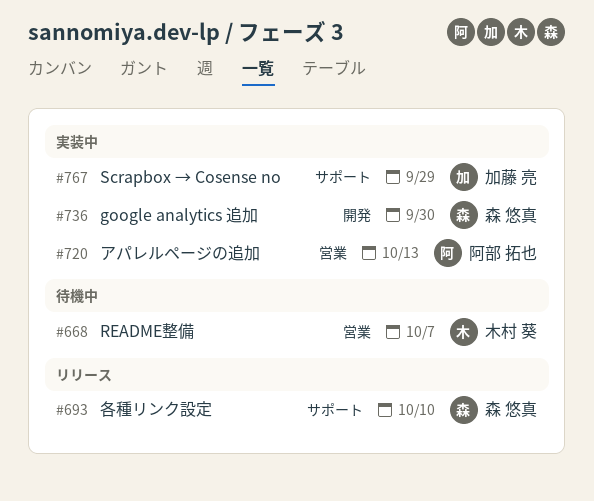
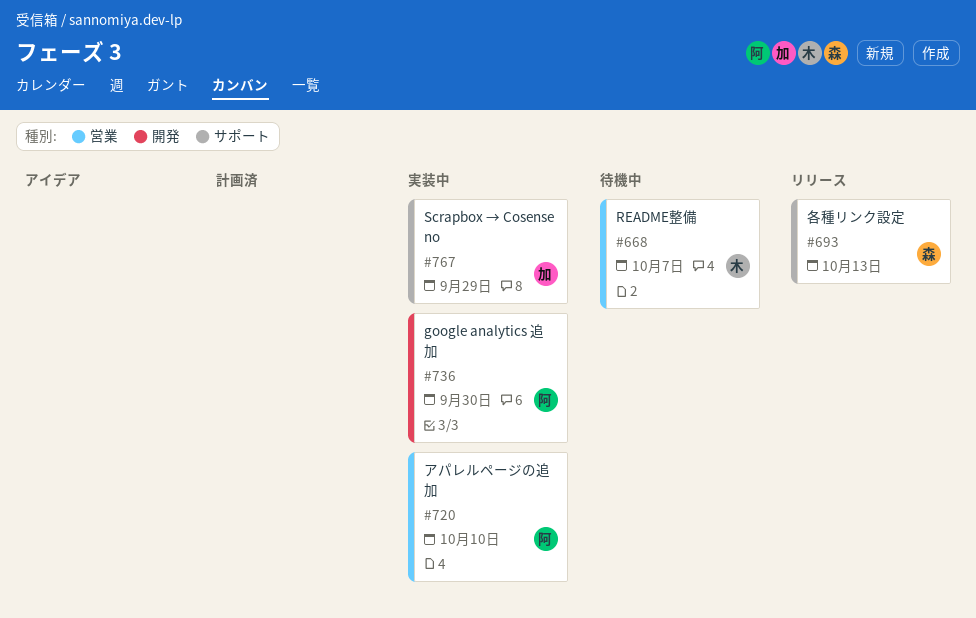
#693, due: Oct 10 -> Oct 13
#720, due: Oct 13 -> Oct 10
#736, owner: 森 悠真 -> 阿部 拓也

